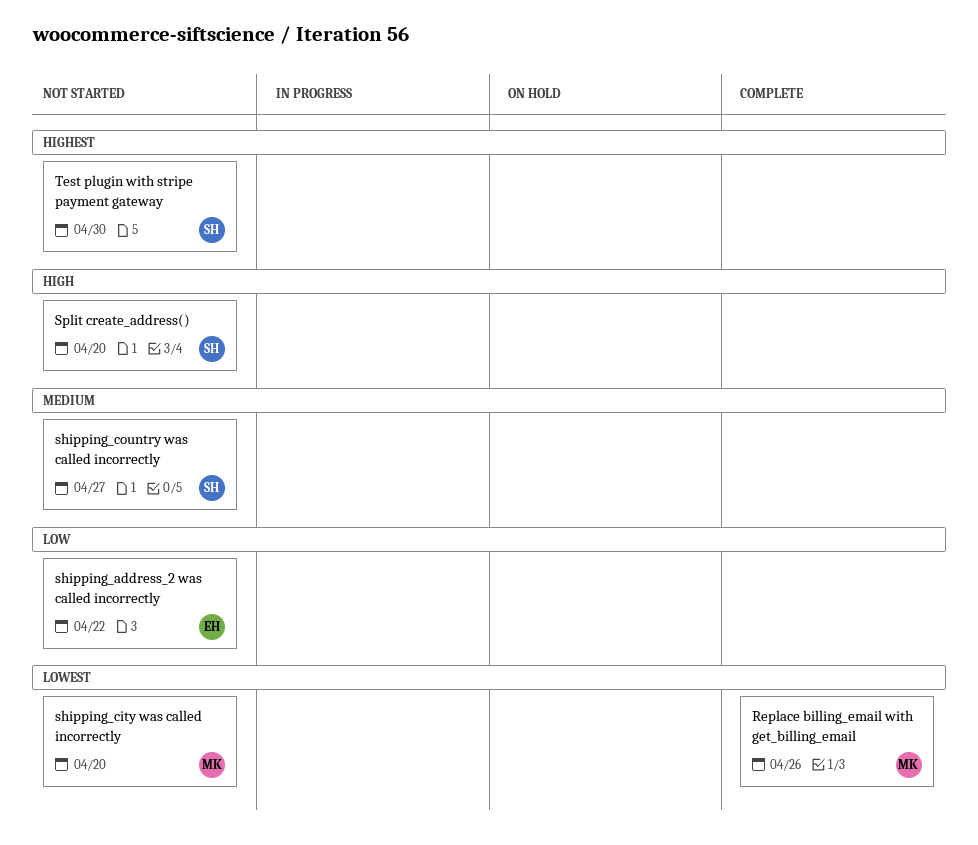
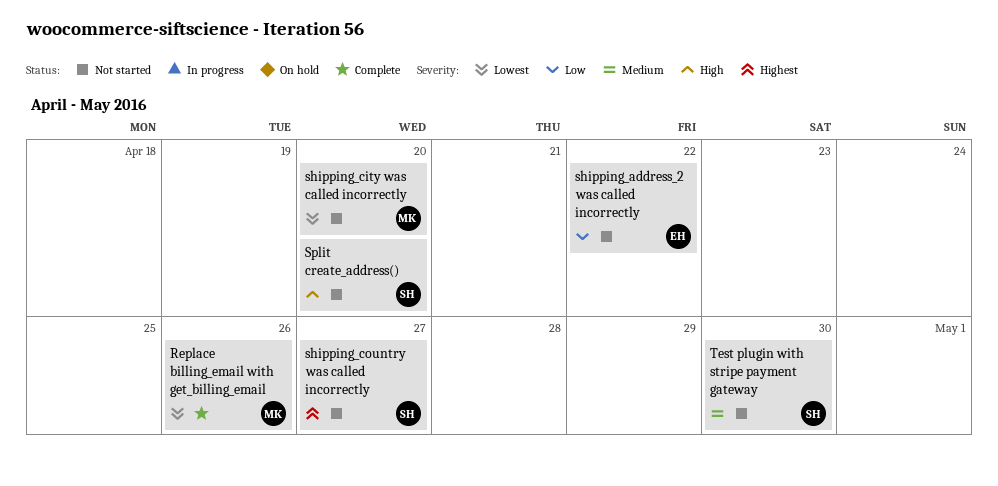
shipping_country was called incorrectly, priority: Medium -> Highest
Test plugin with stripe payment gateway, priority: Highest -> Medium

